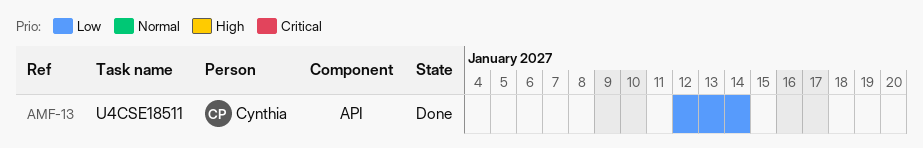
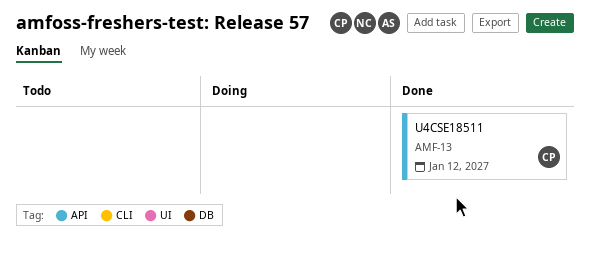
AMF-13, due: Jan 14 -> Jan 12

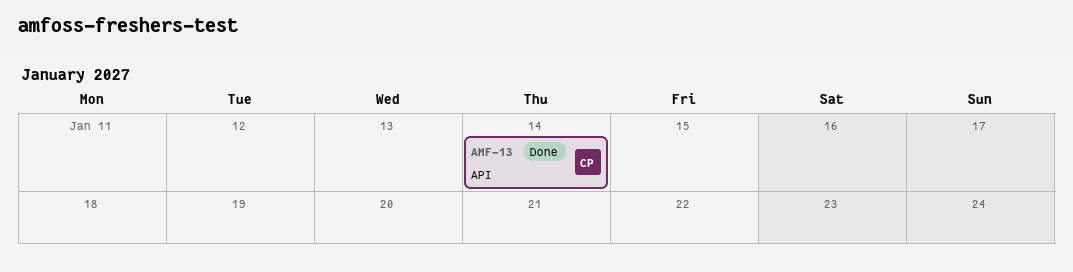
AMF-13, due: Jan 12 -> Jan 14

